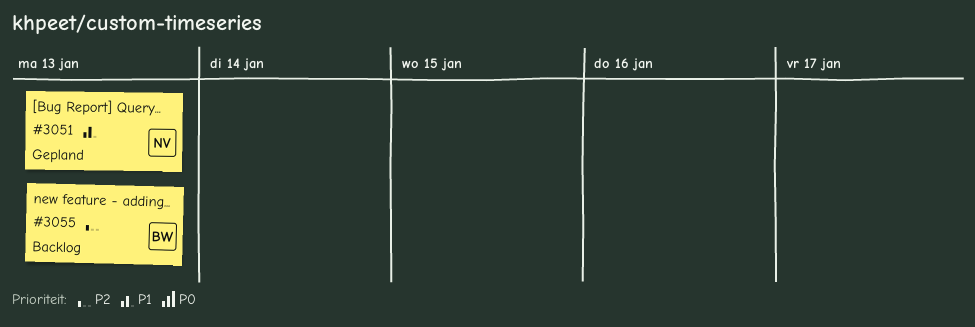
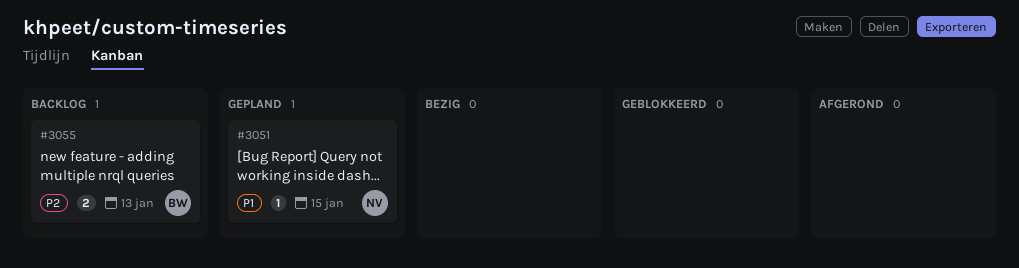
#3051, due: Jan 13 -> Jan 15

